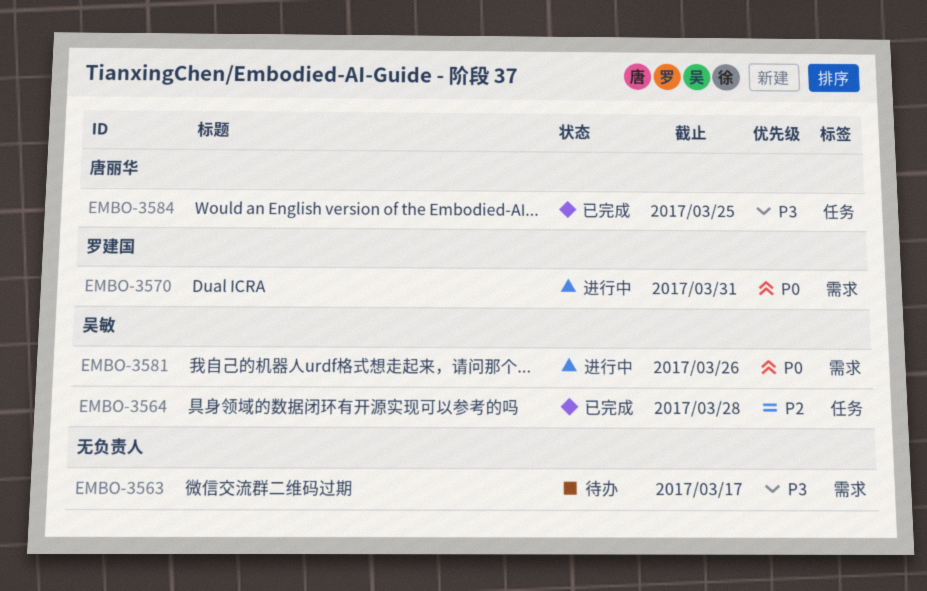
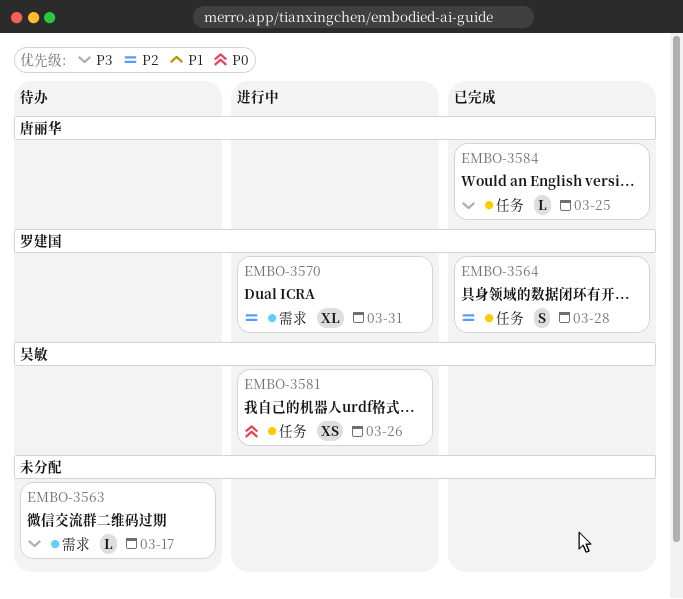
EMBO-3564, owner: 吴敏 -> 罗建国
EMBO-3570, priority: P0 -> P2
EMBO-3581, label: 需求 -> 任务

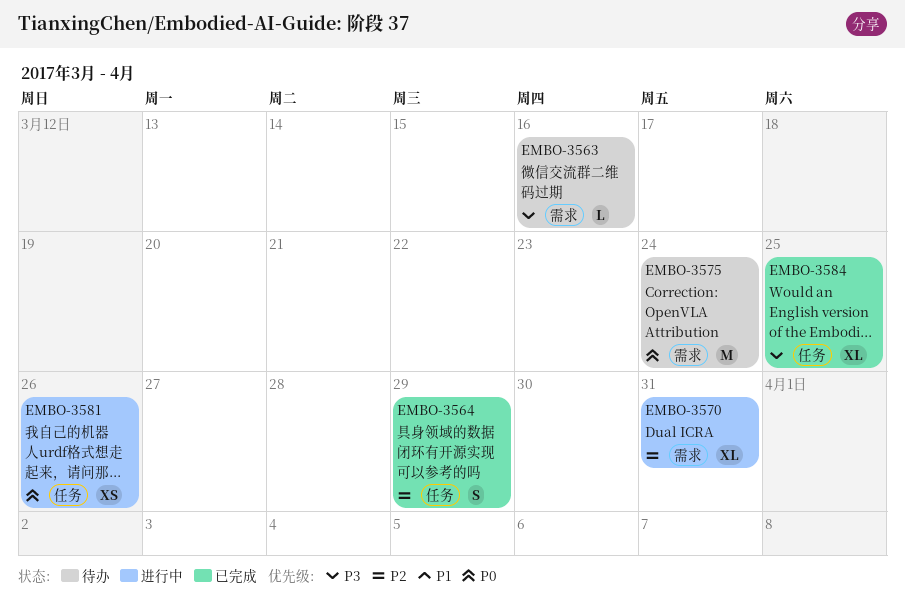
EMBO-3563, due: Mar 17 -> Mar 16
EMBO-3564, due: Mar 28 -> Mar 29
EMBO-3575: none -> present
EMBO-3584, estimate: L -> XL

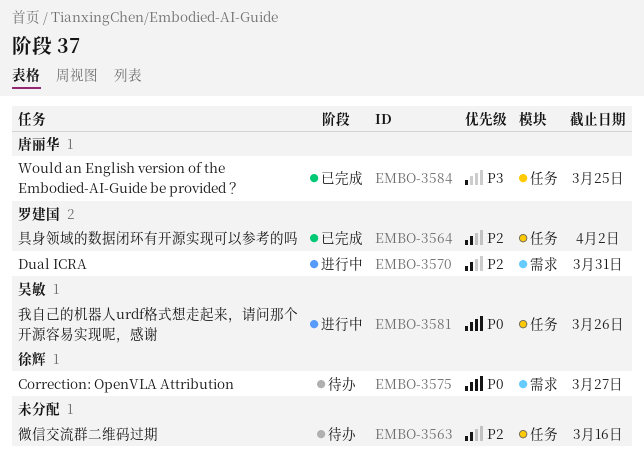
EMBO-3563, priority: P3 -> P2
EMBO-3563, label: 需求 -> 任务
EMBO-3564, due: Mar 29 -> Apr 2
EMBO-3575, due: Mar 24 -> Mar 27

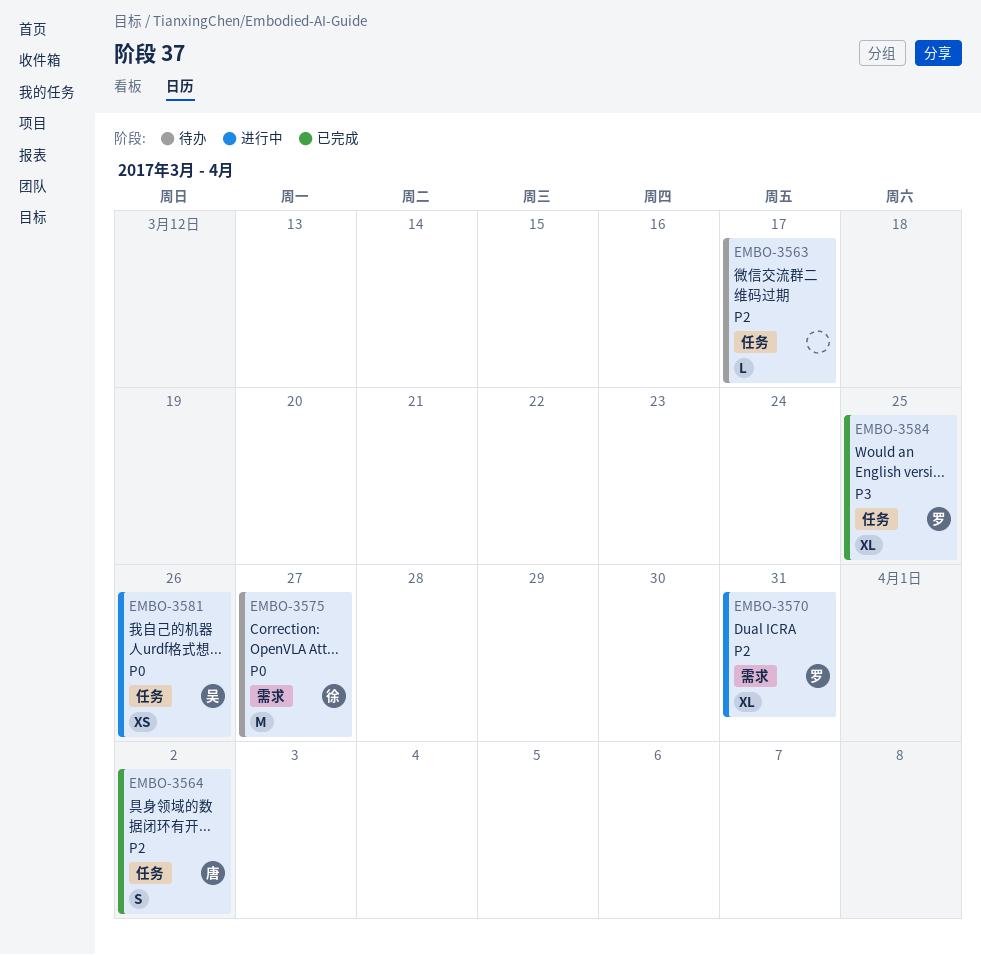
EMBO-3563, due: Mar 16 -> Mar 17
EMBO-3564, owner: 罗建国 -> 唐丽华
EMBO-3584, owner: 唐丽华 -> 罗建国

